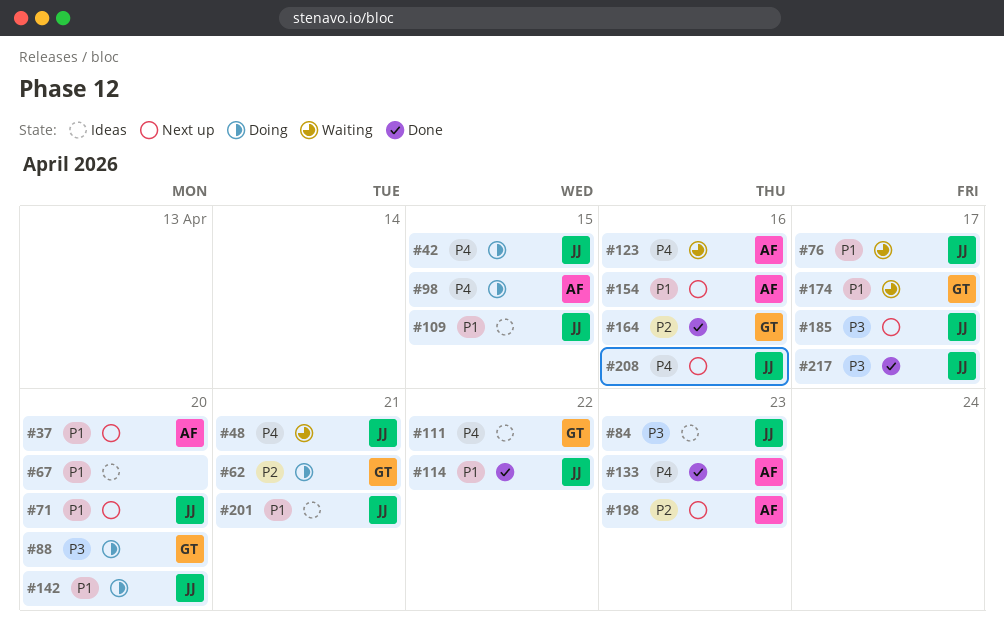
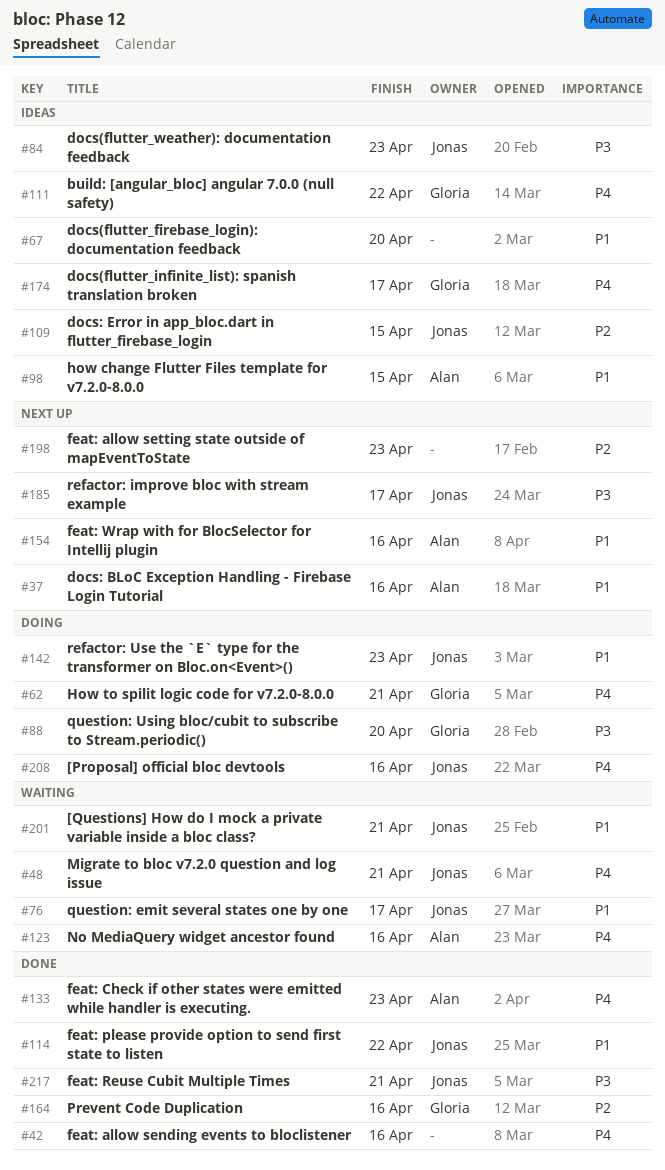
#37, due: Apr 20 -> Apr 16
#42, status: Doing -> Done
#42, owner: Jonas -> none
#42, due: Apr 15 -> Apr 16
#62, priority: P2 -> P4
#71: present -> none
#98, status: Doing -> Ideas
#98, priority: P4 -> P1
#109, priority: P1 -> P2
#142, due: Apr 20 -> Apr 23
#174, status: Waiting -> Ideas
#174, priority: P1 -> P4
#198, owner: Alan -> none
#201, status: Ideas -> Waiting
#208, status: Next up -> Doing
#217, due: Apr 17 -> Apr 21

